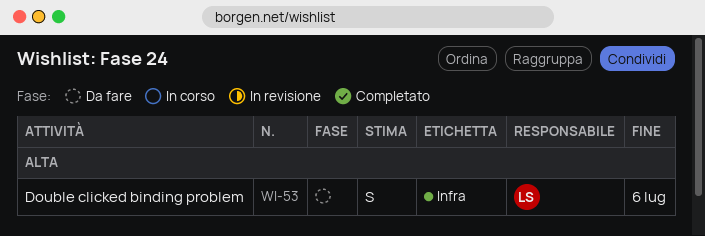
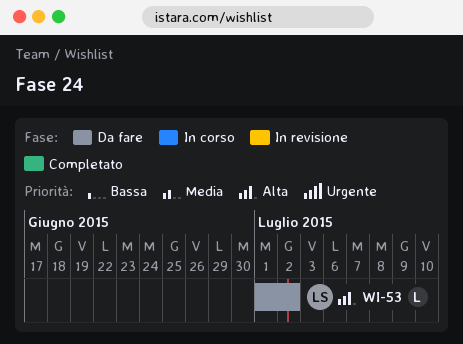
WI-53, estimate: S -> L
WI-53, due: Jul 6 -> Jul 2

